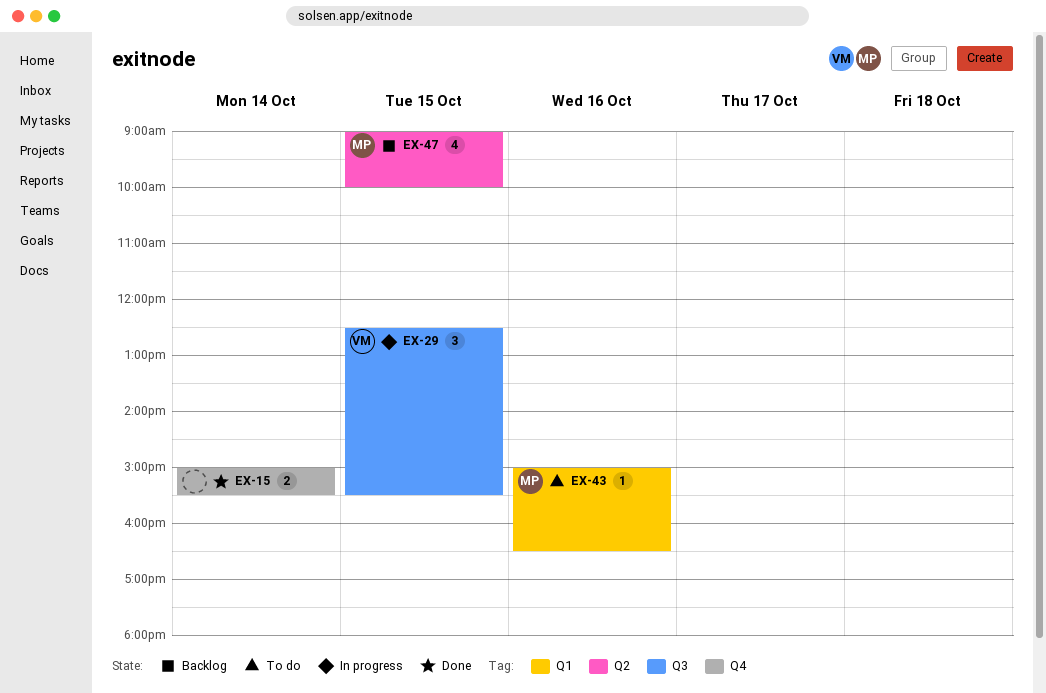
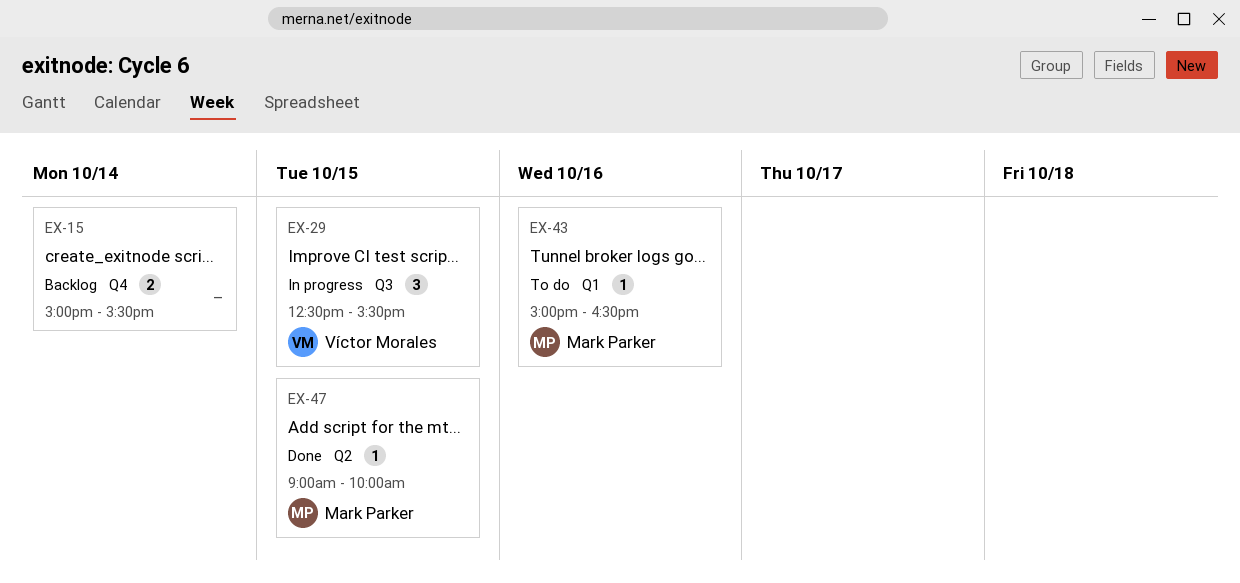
EX-15, status: Done -> Backlog
EX-47, status: Backlog -> Done
EX-47, estimate: 4 -> 1

